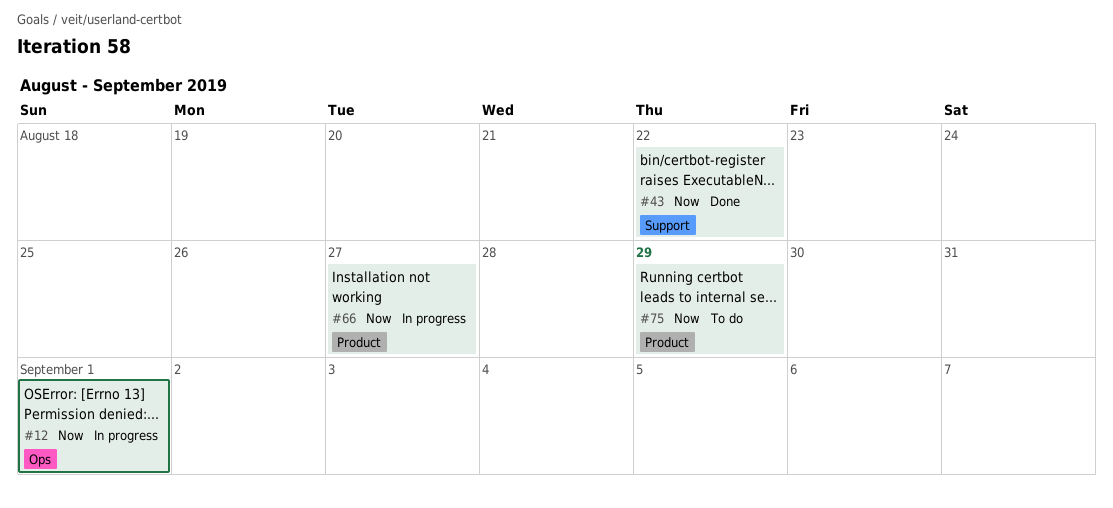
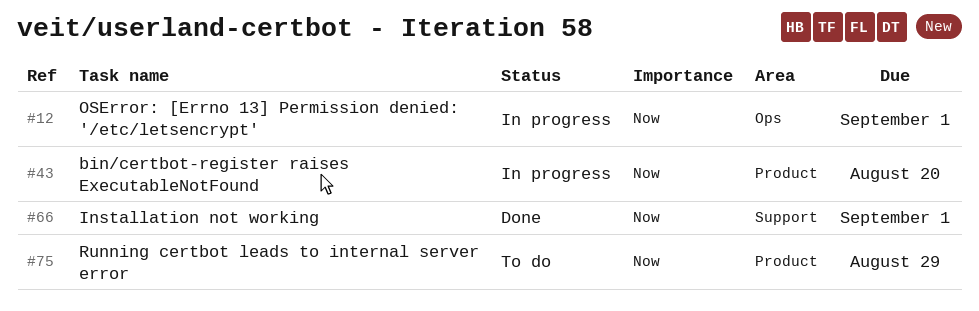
#43, status: Done -> In progress
#43, label: Support -> Product
#43, due: Aug 22 -> Aug 20
#66, status: In progress -> Done
#66, label: Product -> Support
#66, due: Aug 27 -> Sep 1

